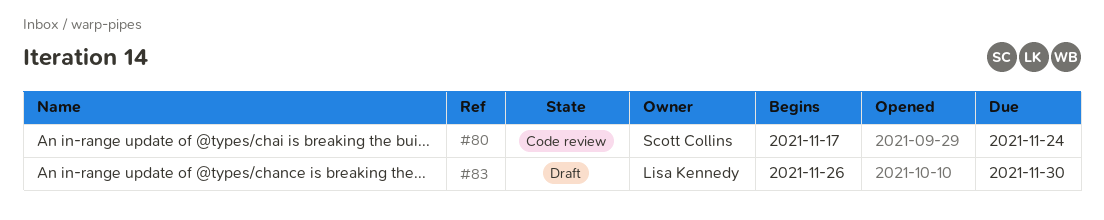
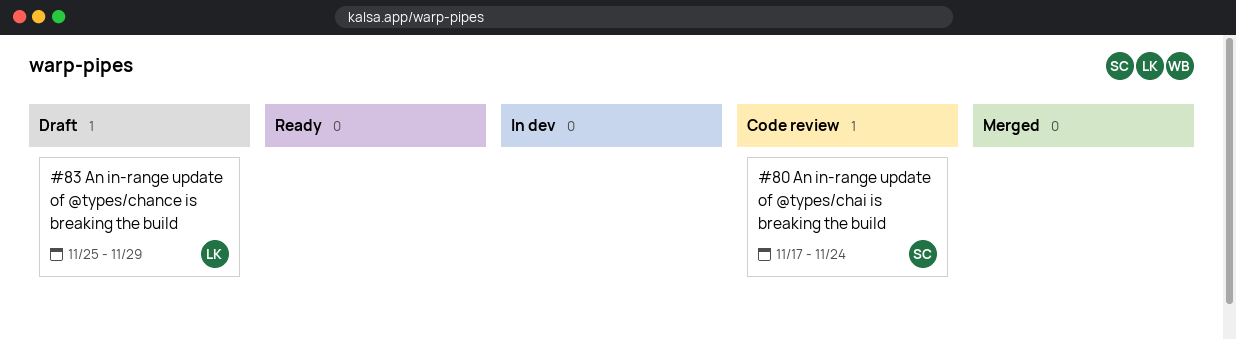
#83, start: Nov 26 -> Nov 25
#83, due: Nov 30 -> Nov 29

